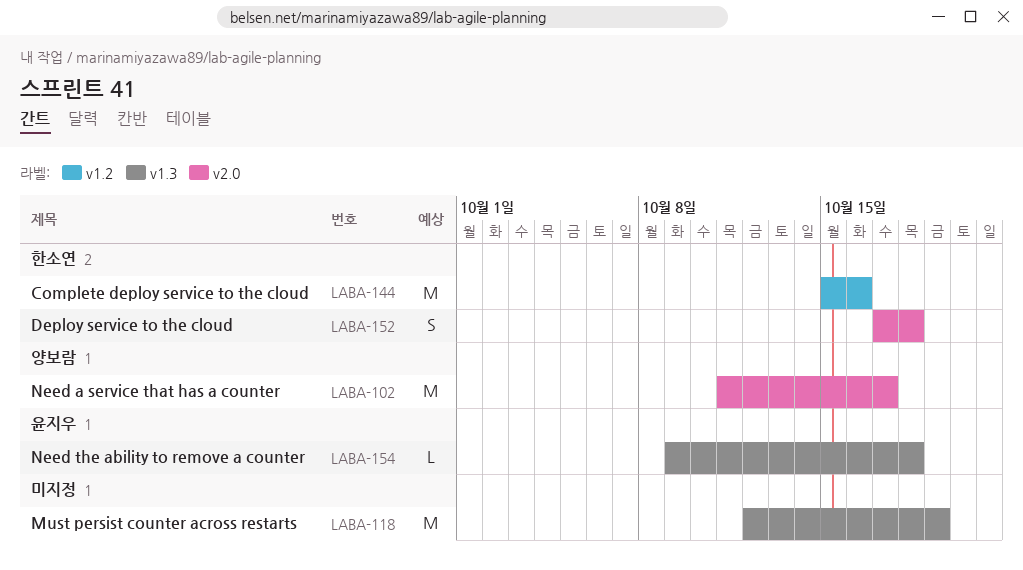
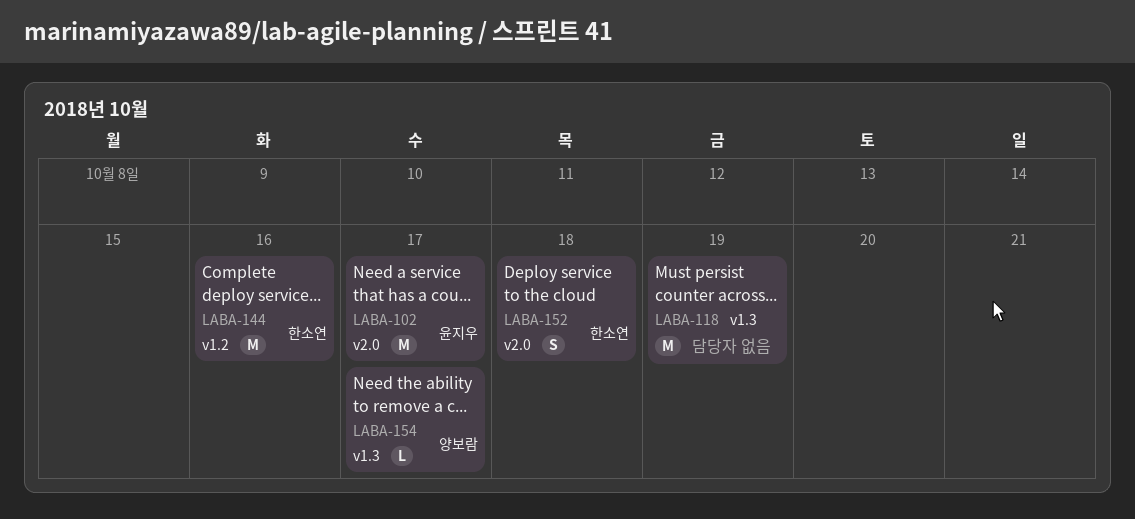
LABA-102, owner: 양보람 -> 윤지우
LABA-154, owner: 윤지우 -> 양보람
LABA-154, due: Oct 18 -> Oct 17

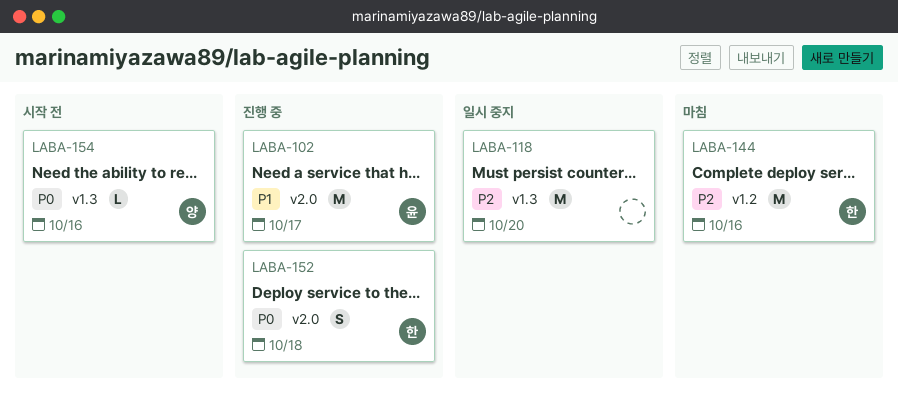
LABA-118, due: Oct 19 -> Oct 20
LABA-154, due: Oct 17 -> Oct 16

